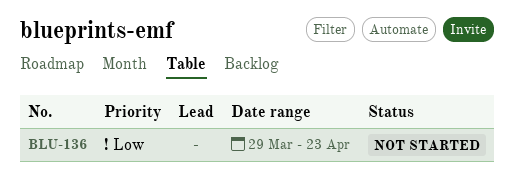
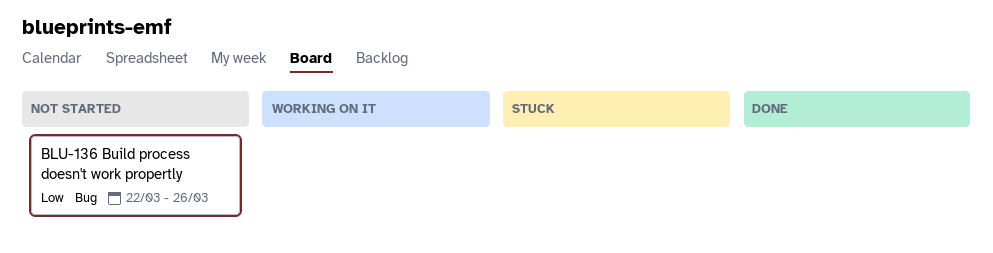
BLU-136, start: Mar 29 -> Mar 22
BLU-136, due: Apr 23 -> Mar 26

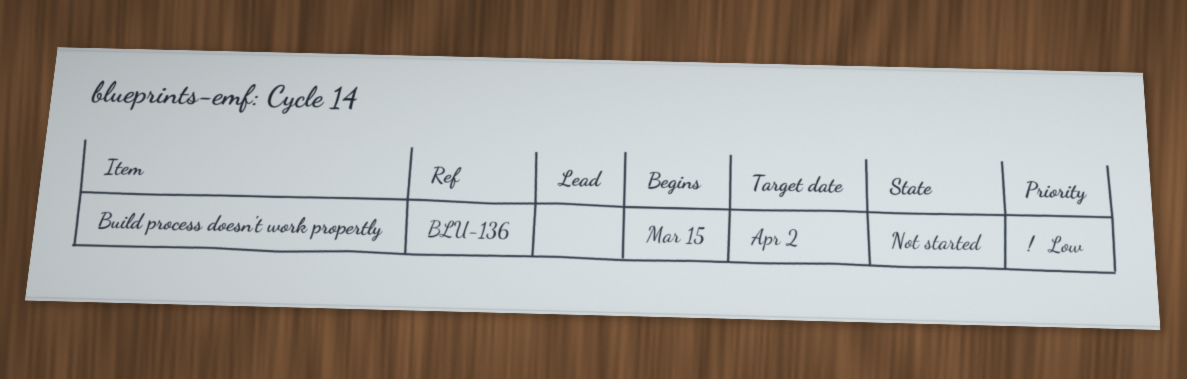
BLU-136, start: Mar 22 -> Mar 15
BLU-136, due: Mar 26 -> Apr 2

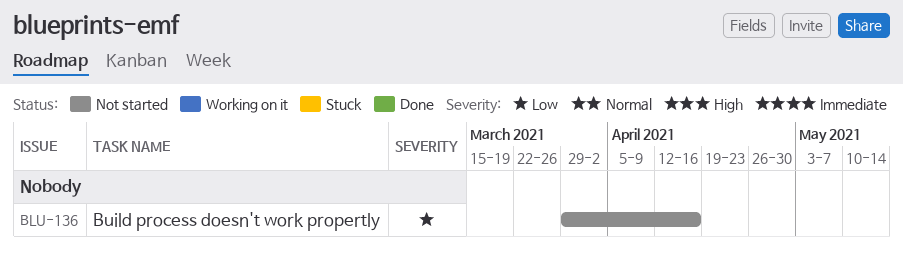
BLU-136, start: Mar 15 -> Mar 29
BLU-136, due: Apr 2 -> Apr 16

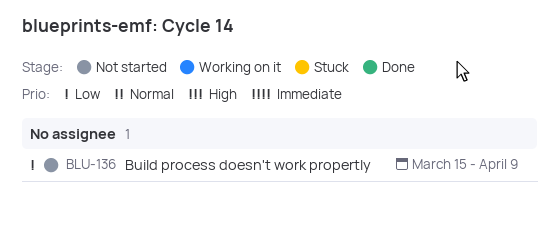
BLU-136, start: Mar 29 -> Mar 15
BLU-136, due: Apr 16 -> Apr 9

